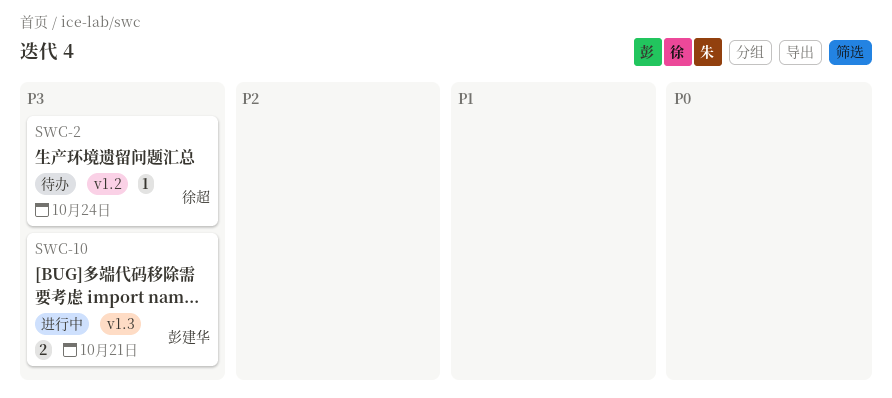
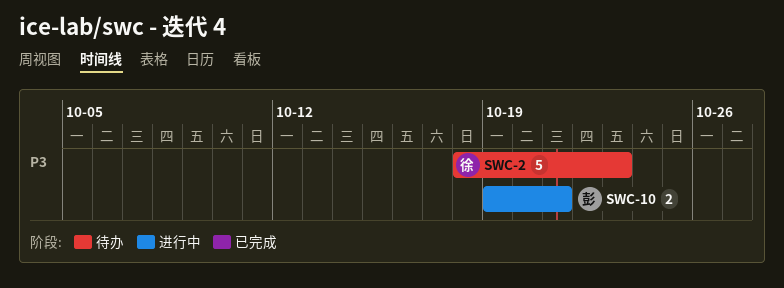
SWC-2, estimate: 1 -> 5
SWC-2, due: Oct 24 -> Oct 23

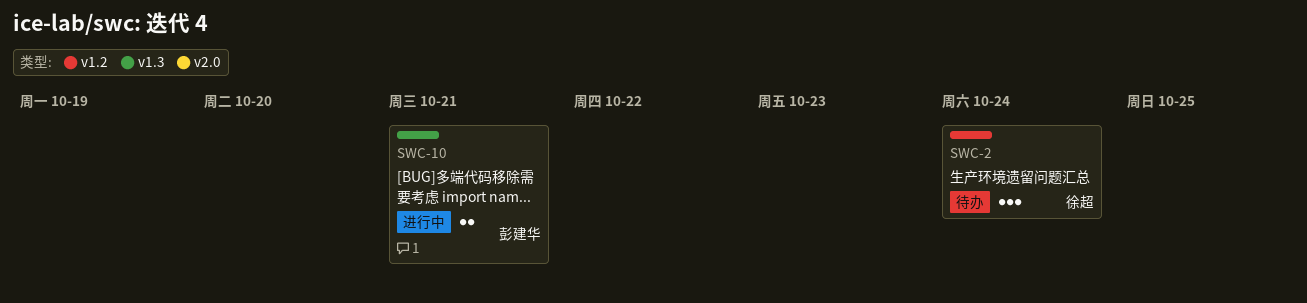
SWC-2, estimate: 5 -> 3
SWC-2, due: Oct 23 -> Oct 24

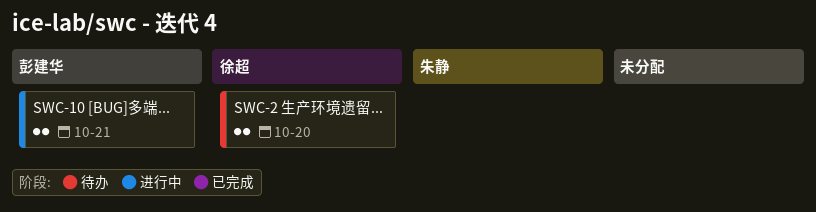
SWC-2, estimate: 3 -> 2
SWC-2, due: Oct 24 -> Oct 20

